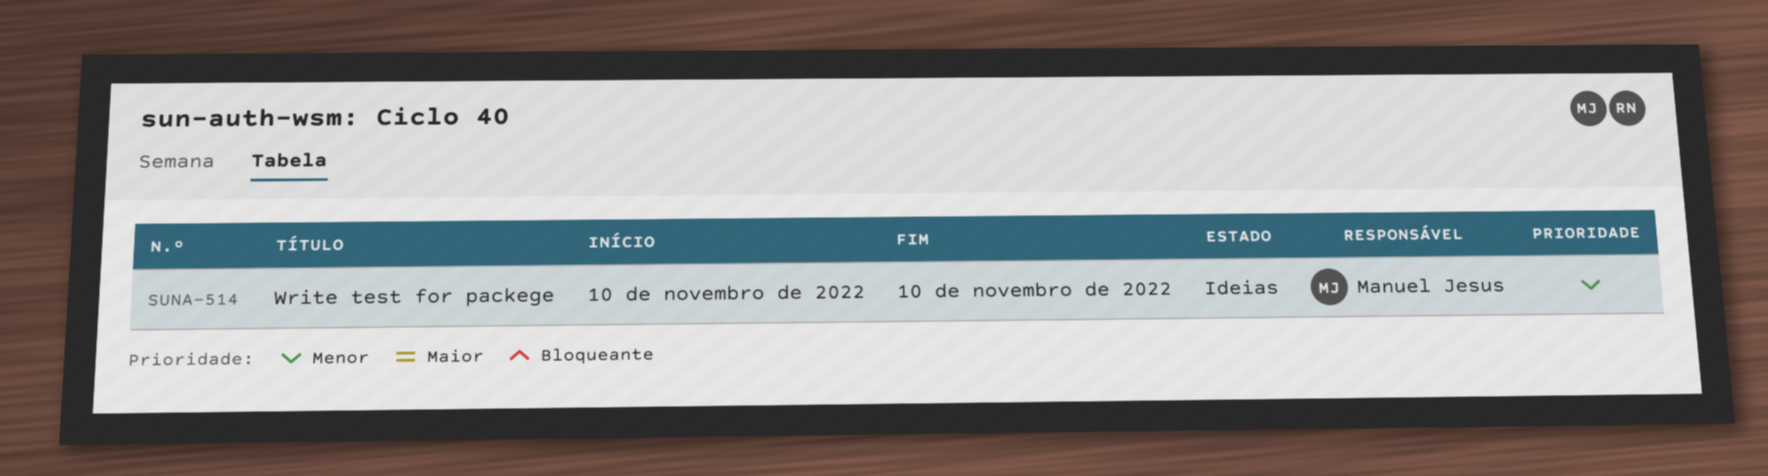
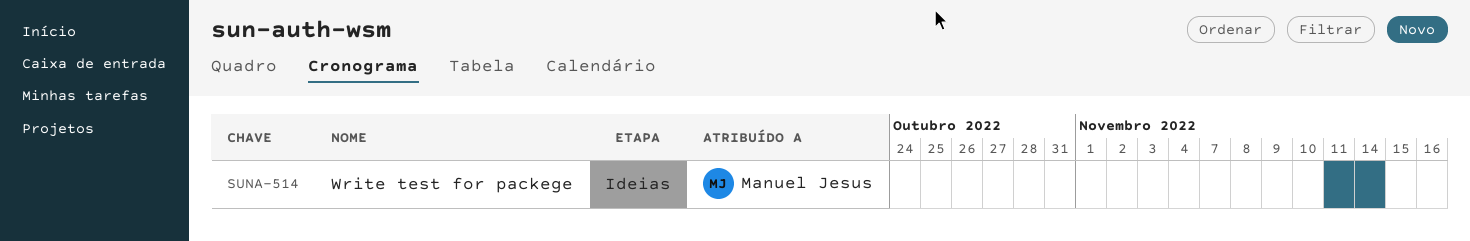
SUNA-514, start: Nov 10 -> Nov 11
SUNA-514, due: Nov 10 -> Nov 14

